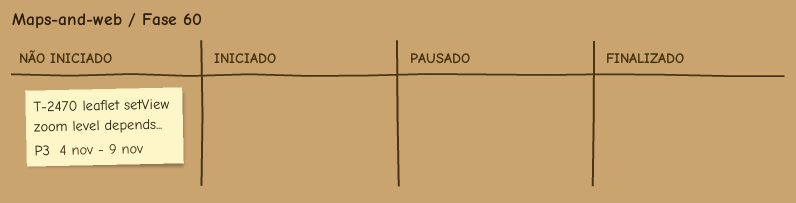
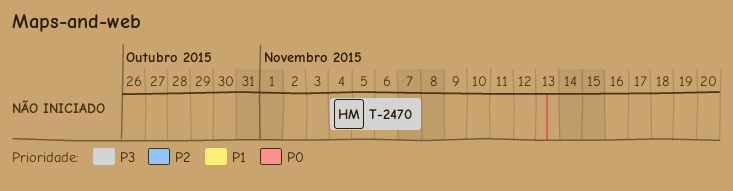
T-2470, due: Nov 9 -> Nov 7

